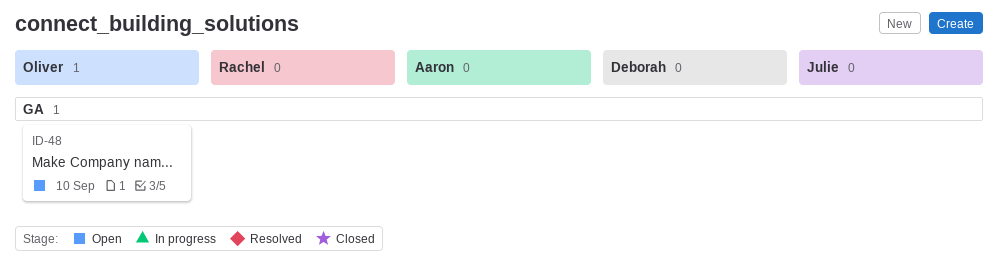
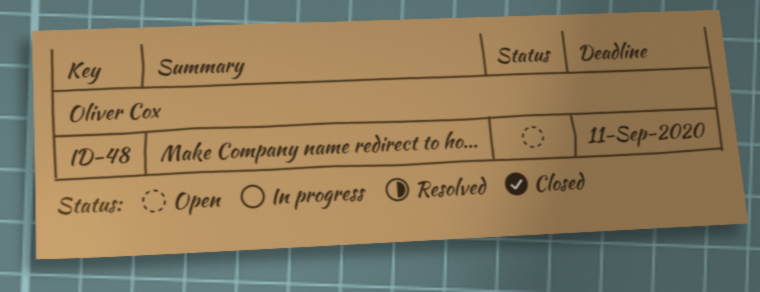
ID-48, due: Sep 10 -> Sep 11

